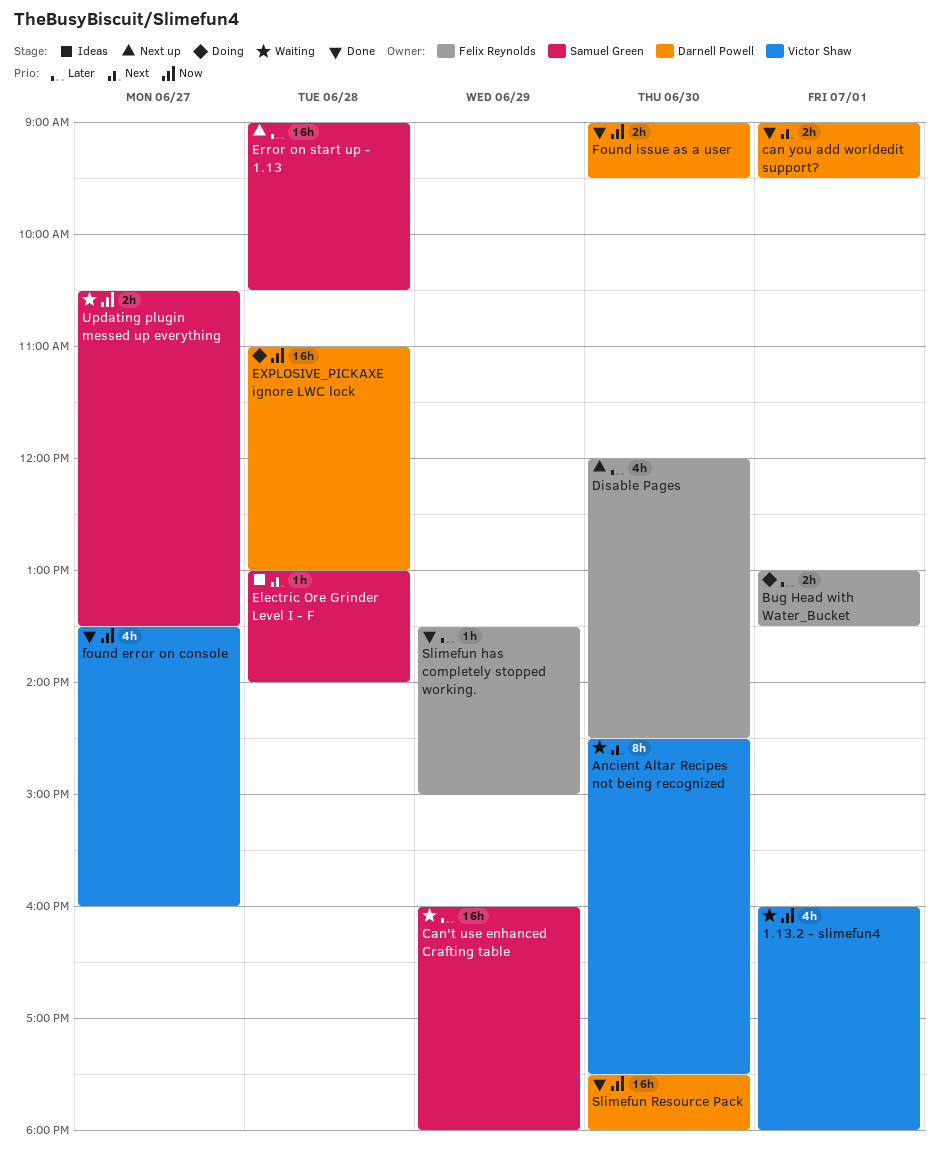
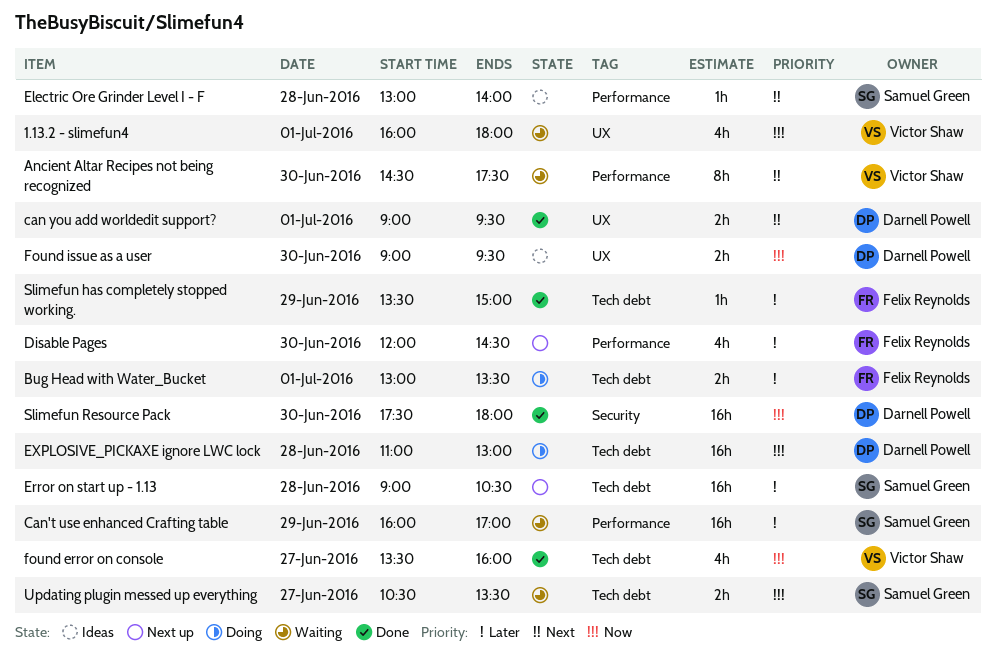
Can't use enhanced Crafting table, ends: 18:00 -> 17:00
Found issue as a user, status: Done -> Ideas

